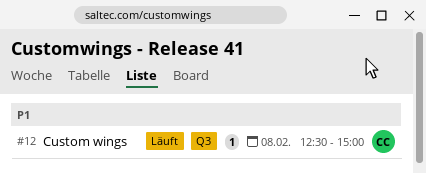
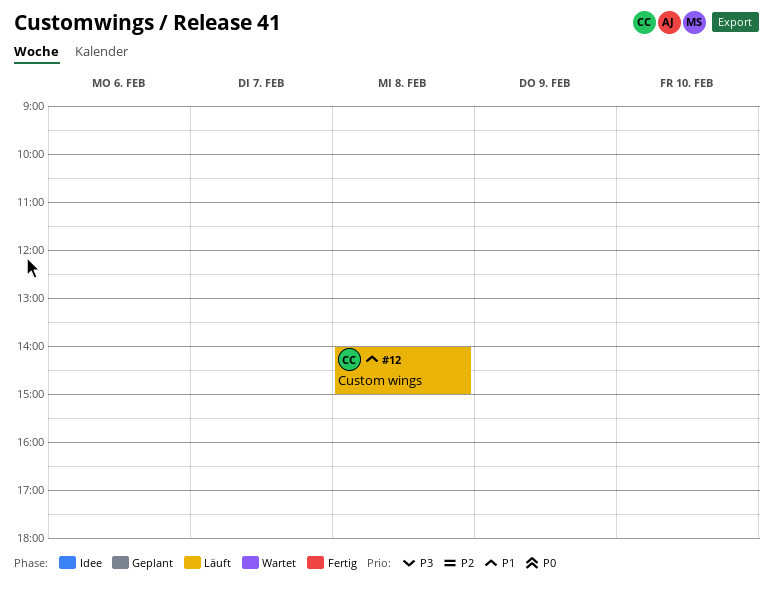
#12, begins: 12:30 -> 14:00

